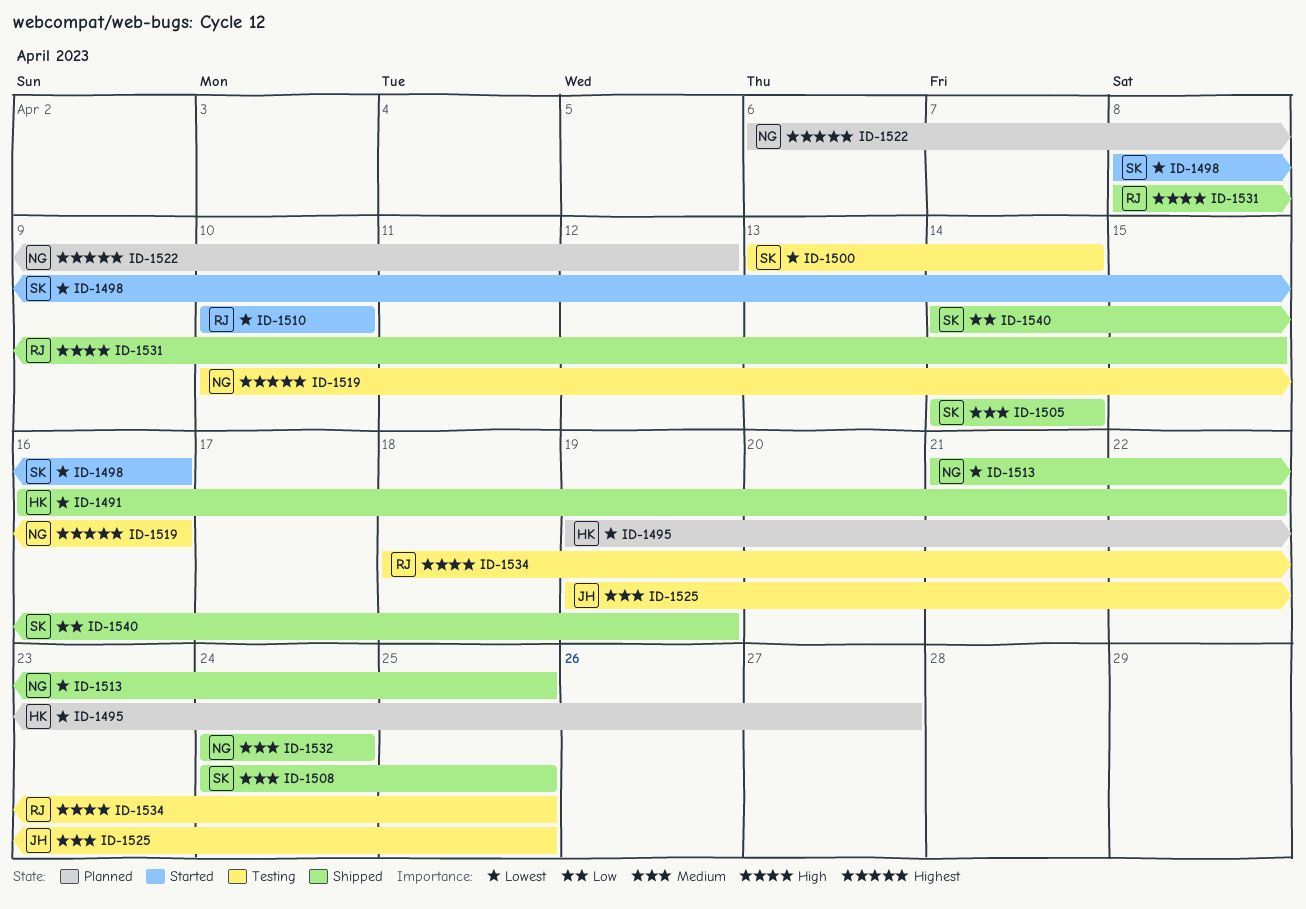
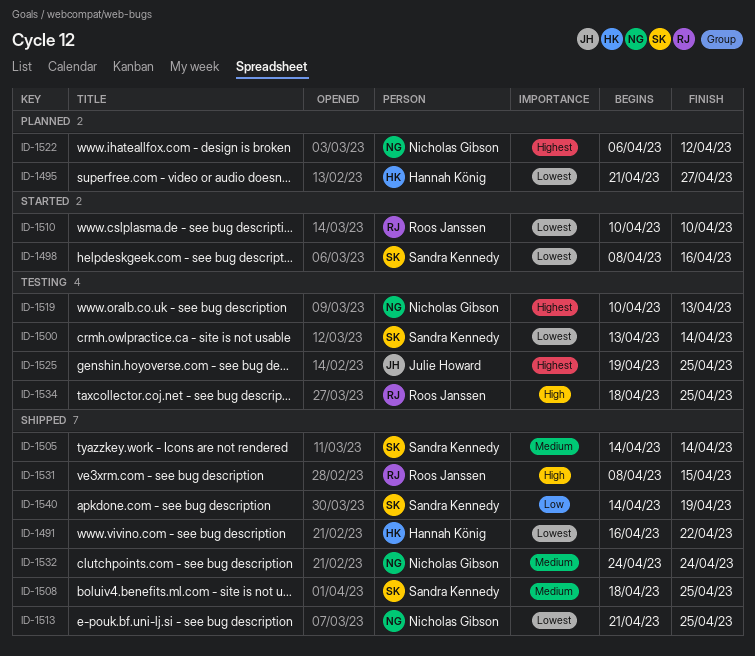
ID-1495, start: Apr 19 -> Apr 21
ID-1508, start: Apr 24 -> Apr 18
ID-1519, due: Apr 16 -> Apr 13
ID-1525, priority: Medium -> Highest

